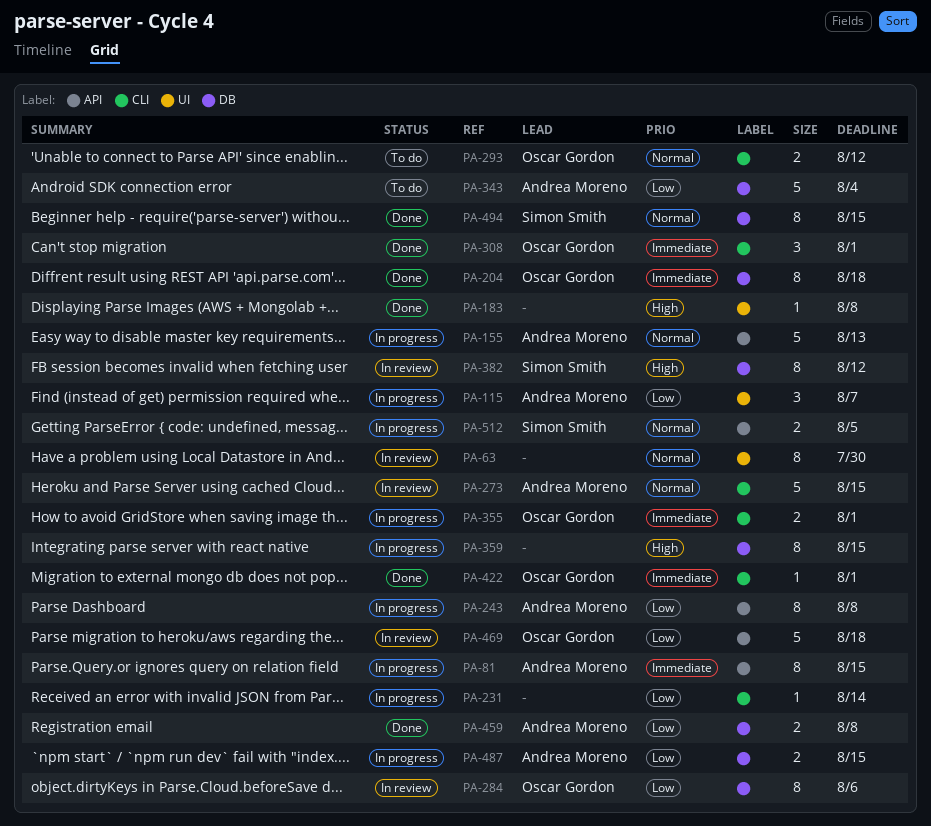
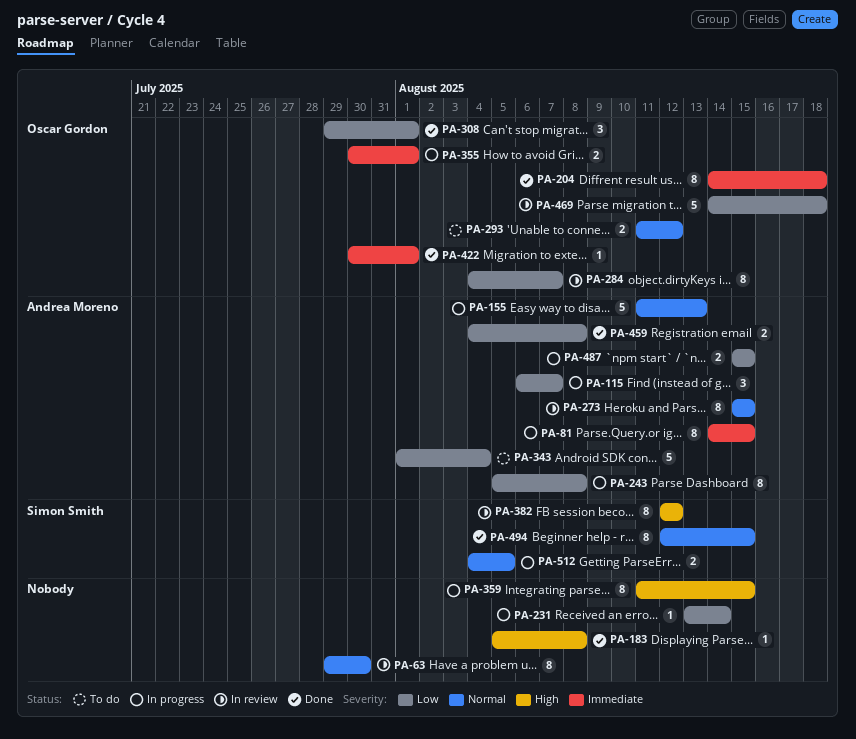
PA-273, estimate: 5 -> 8
PA-284, due: Aug 6 -> Aug 7
PA-308, priority: Immediate -> Low

